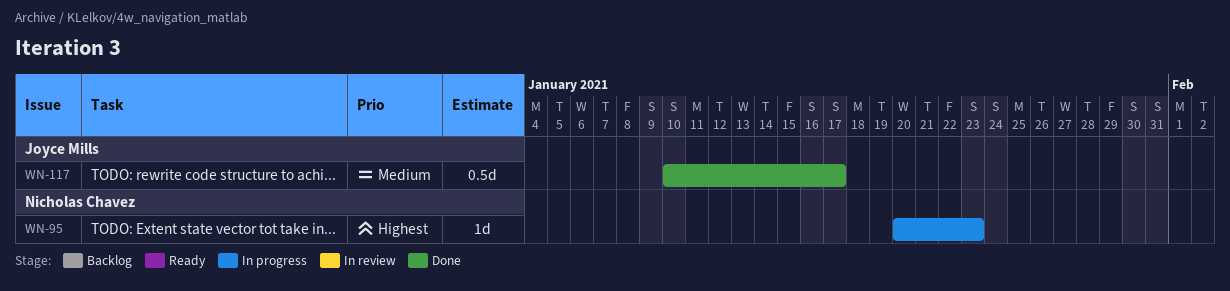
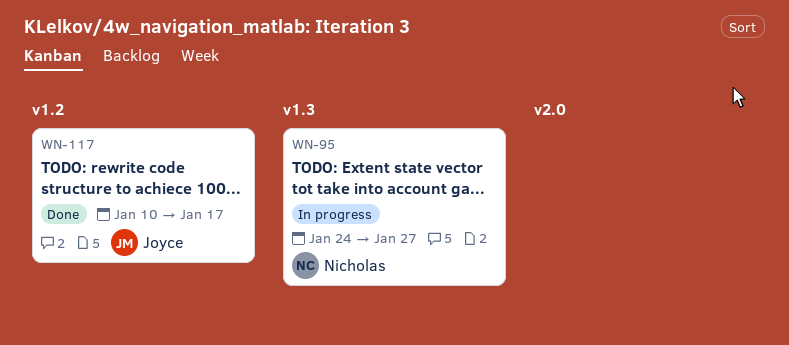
WN-95, start: Jan 20 -> Jan 24
WN-95, due: Jan 23 -> Jan 27

